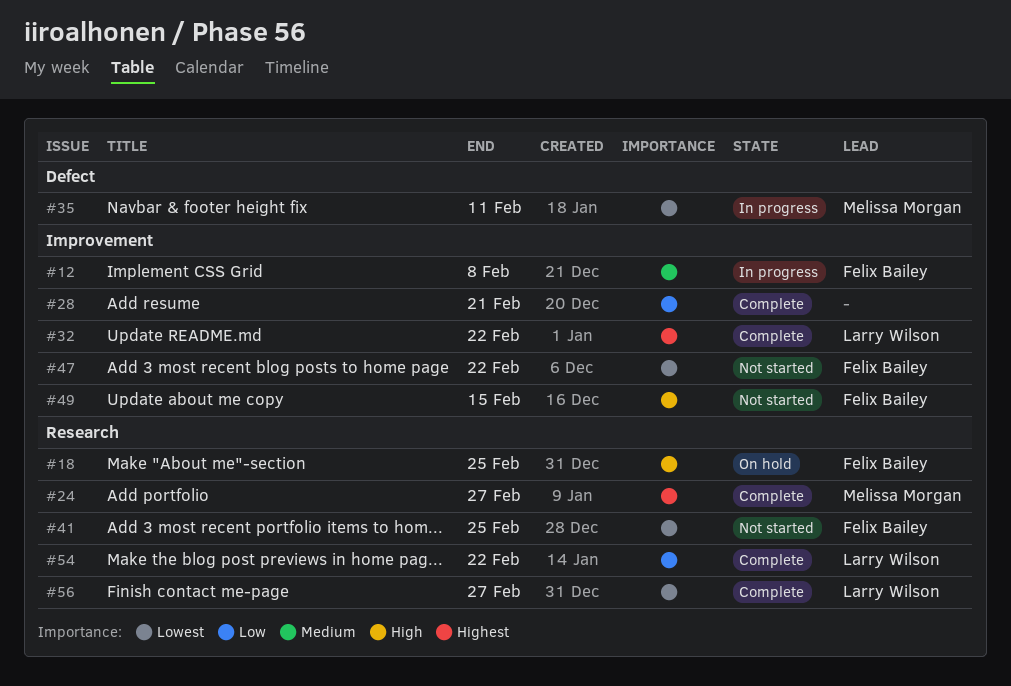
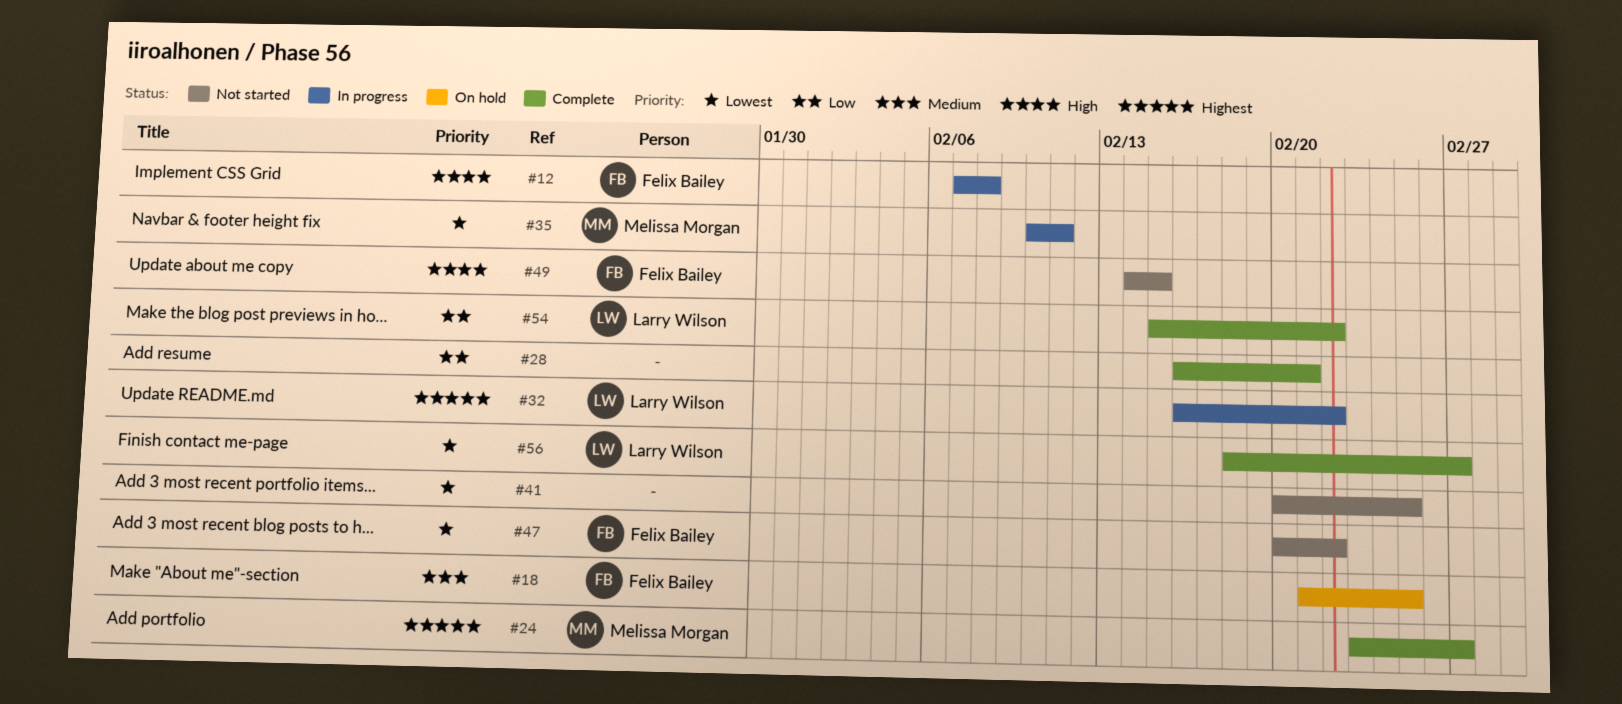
#12, priority: Medium -> High
#18, priority: High -> Medium
#32, status: Complete -> In progress
#41, owner: Felix Bailey -> none

